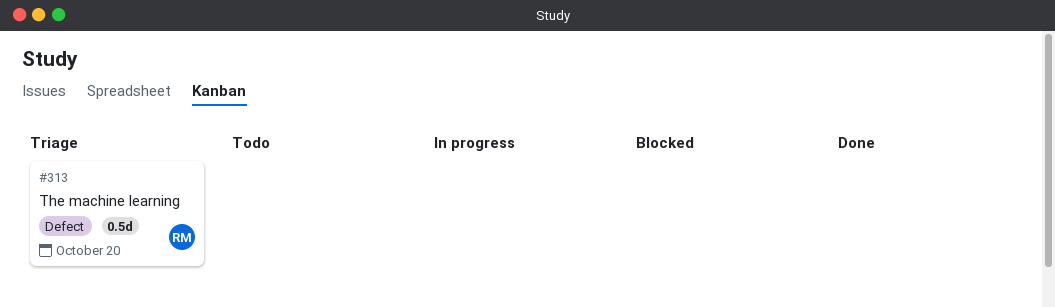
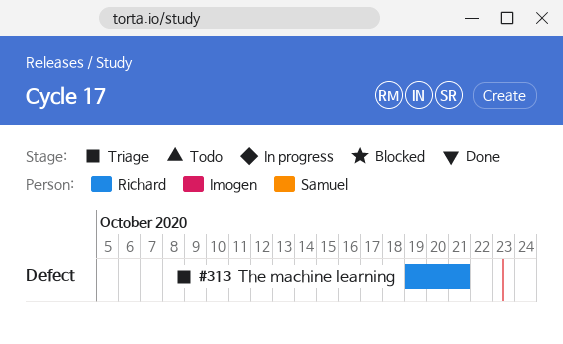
#313, due: Oct 20 -> Oct 21

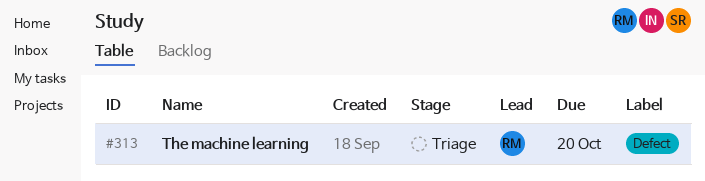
#313, due: Oct 21 -> Oct 20

